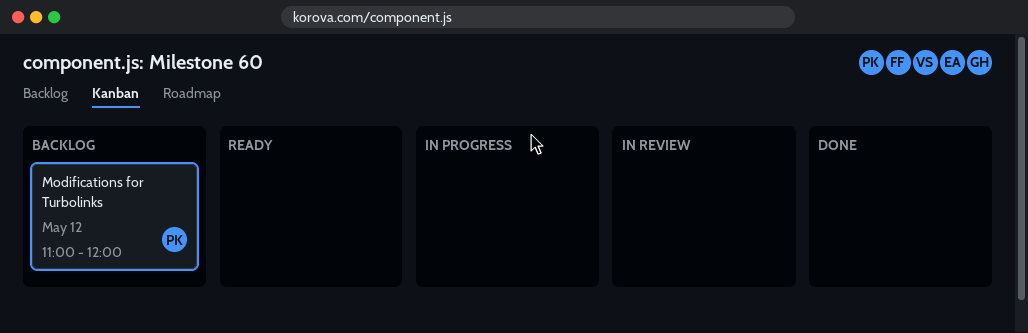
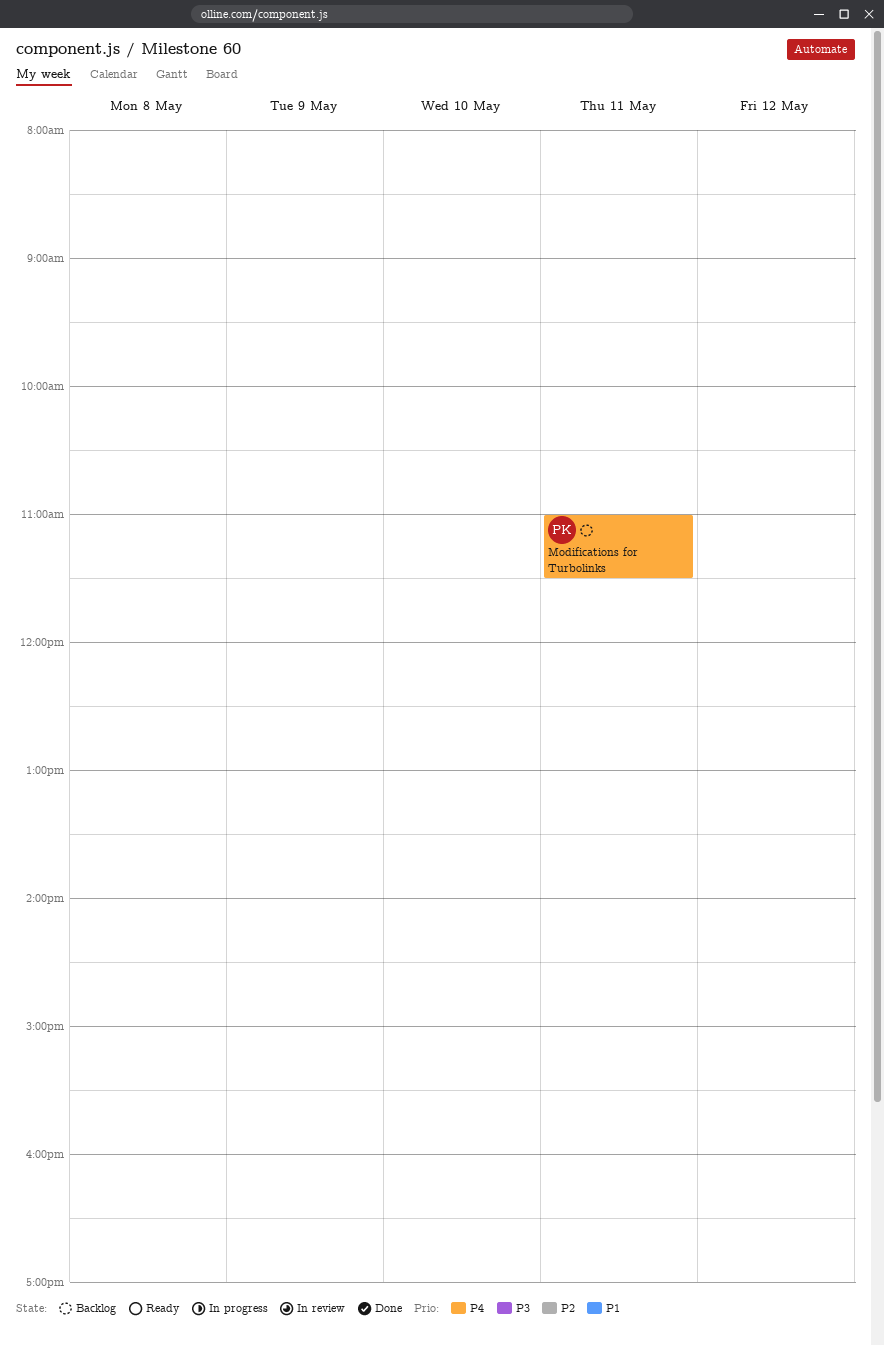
Modifications for Turbolinks, day: May 12 -> May 11
Modifications for Turbolinks, ends: 12:00 -> 11:30

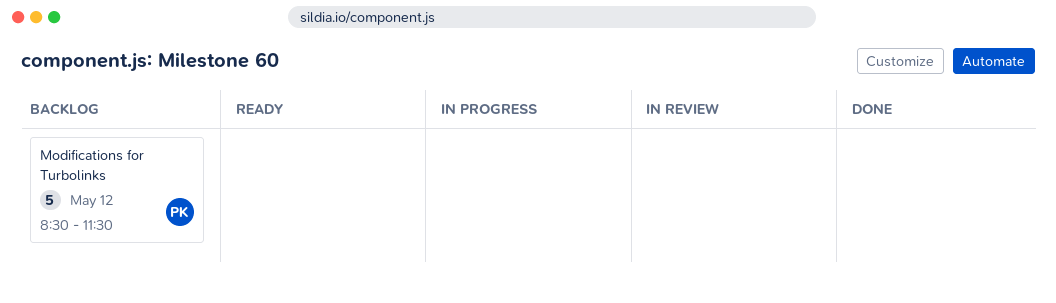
Modifications for Turbolinks, day: May 11 -> May 12
Modifications for Turbolinks, begins: 11:00 -> 08:30

